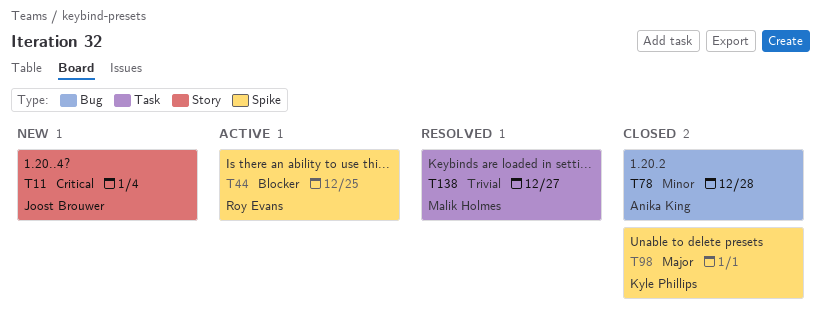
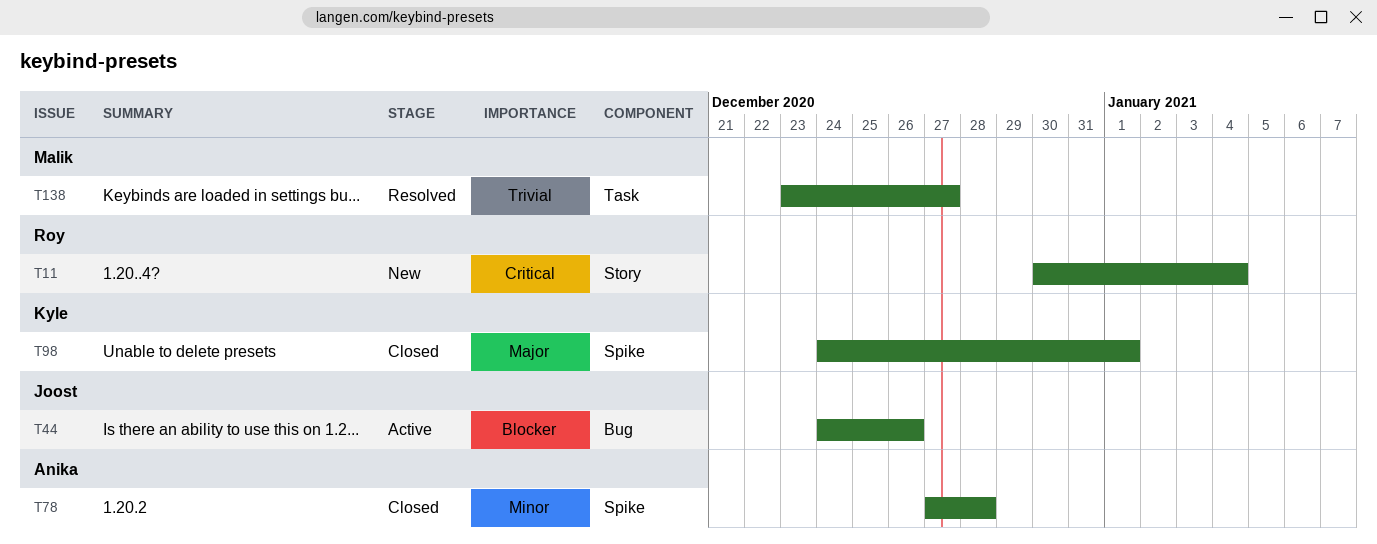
T11, owner: Joost Brouwer -> Roy Evans
T44, owner: Roy Evans -> Joost Brouwer
T44, label: Spike -> Bug
T44, due: Dec 25 -> Dec 26
T78, label: Bug -> Spike

